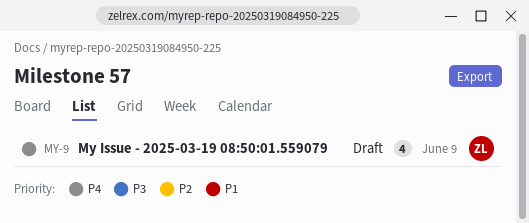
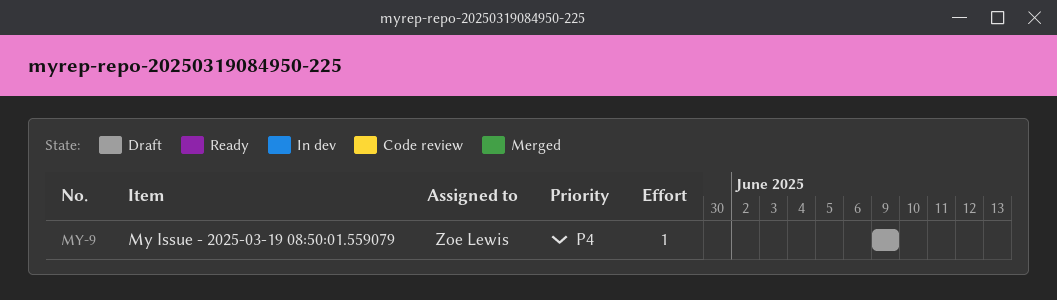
MY-9, estimate: 4 -> 1

